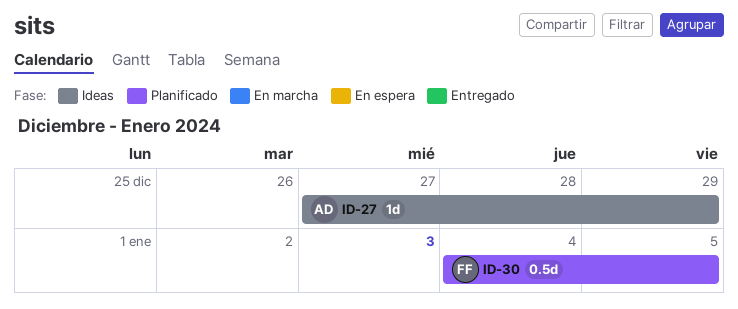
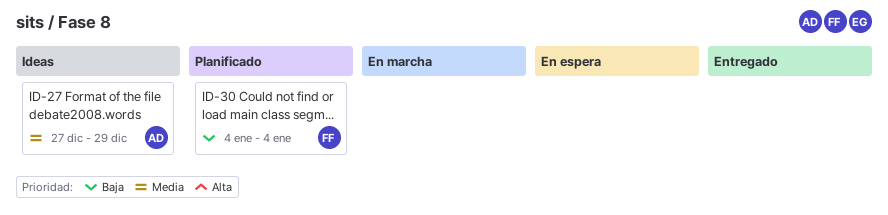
ID-30, due: Jan 5 -> Jan 4

